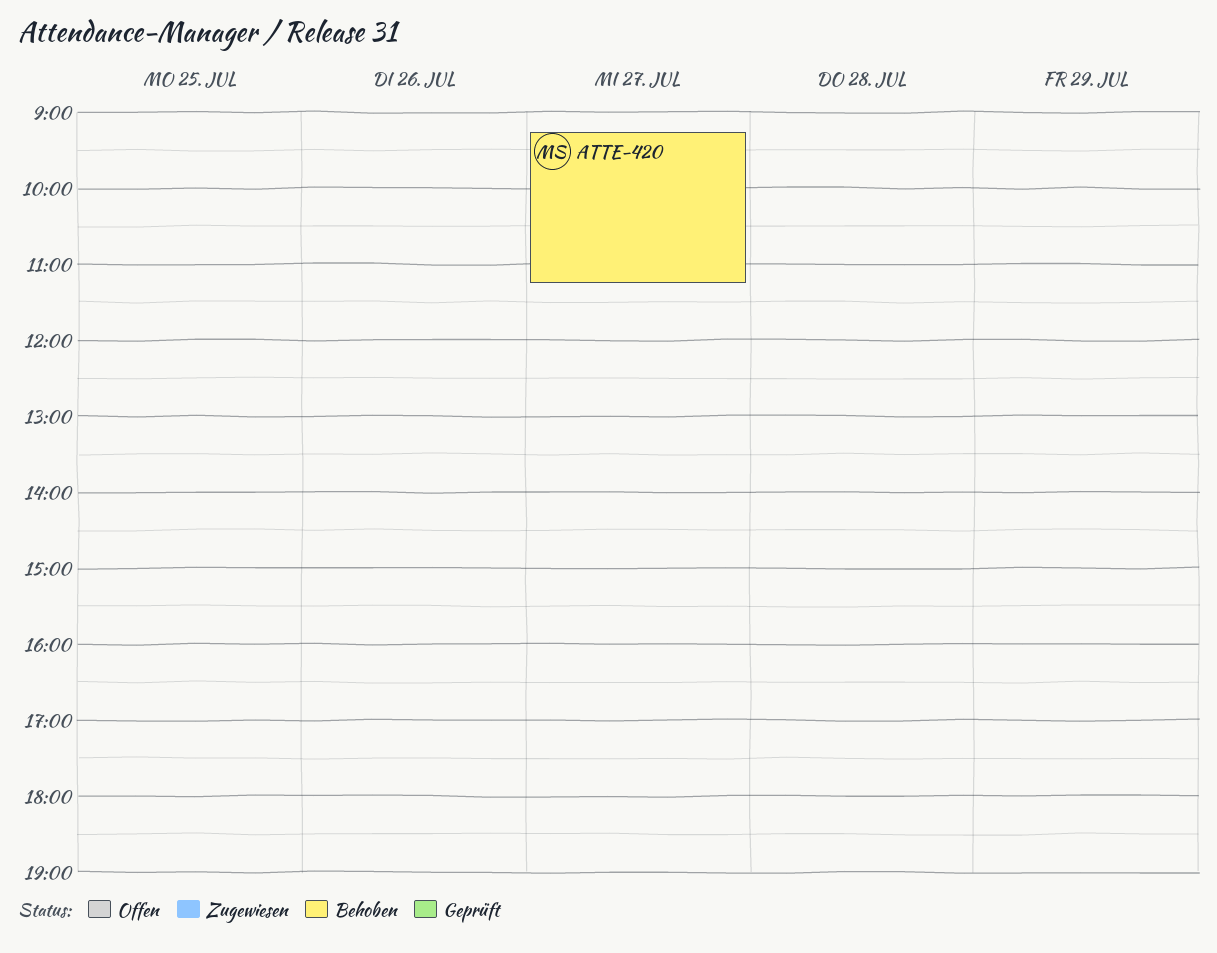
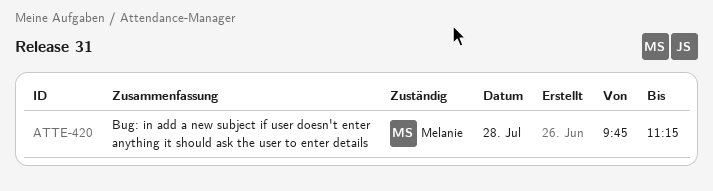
ATTE-420, day: Jul 27 -> Jul 28
ATTE-420, begins: 09:15 -> 09:45

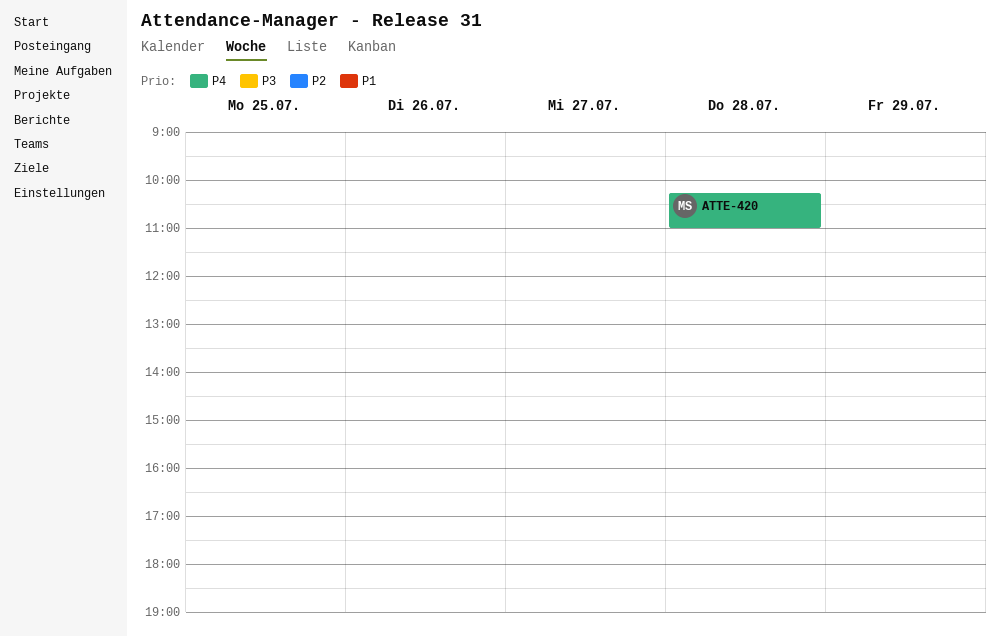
ATTE-420, begins: 09:45 -> 10:15
ATTE-420, ends: 11:15 -> 11:00

